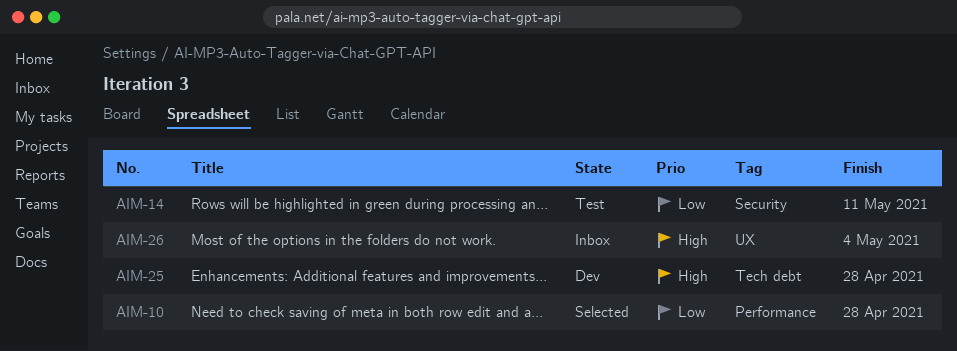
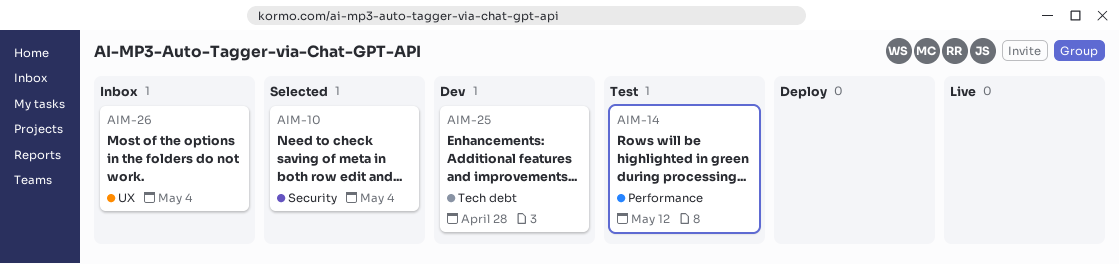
AIM-10, label: Performance -> Security
AIM-10, due: Apr 28 -> May 4
AIM-14, label: Security -> Performance
AIM-14, due: May 11 -> May 12

